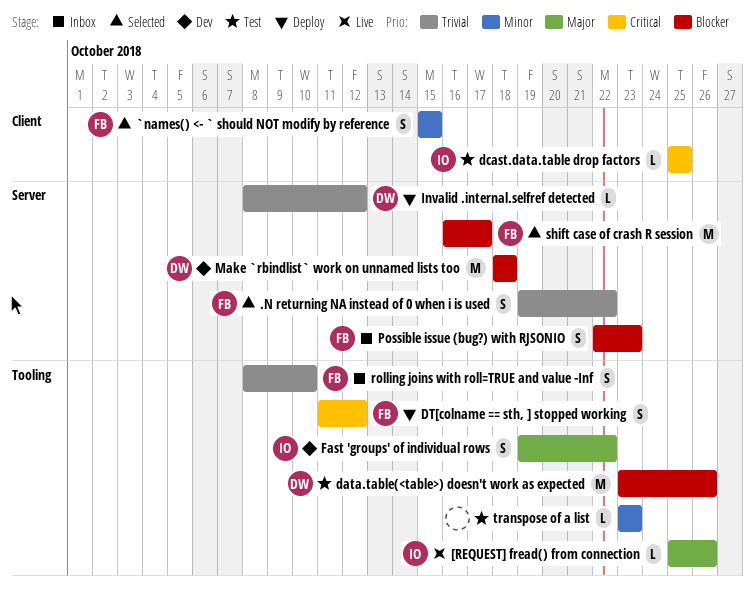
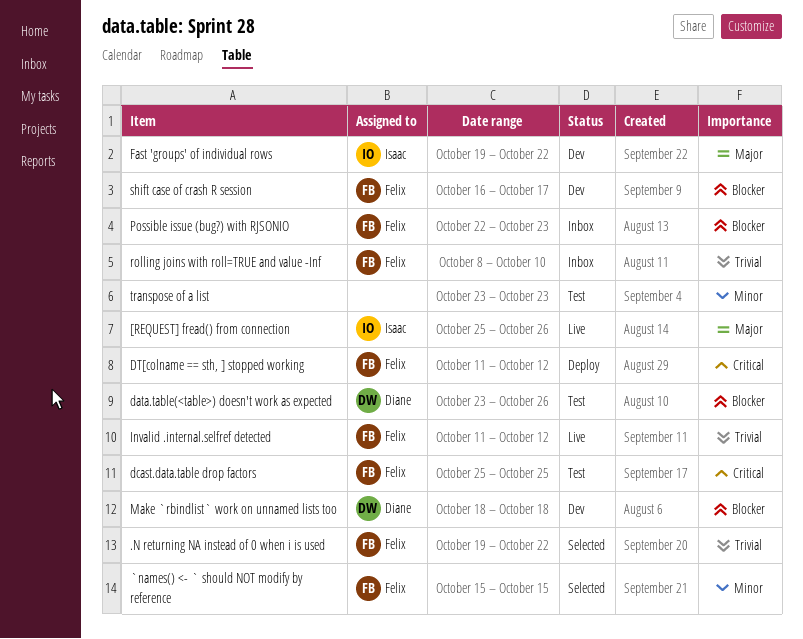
dcast.data.table drop factors, owner: Isaac -> Felix
Invalid .internal.selfref detected, status: Deploy -> Live
Invalid .internal.selfref detected, owner: Diane -> Felix
Invalid .internal.selfref detected, start: Oct 8 -> Oct 11
shift case of crash R session, status: Selected -> Dev

